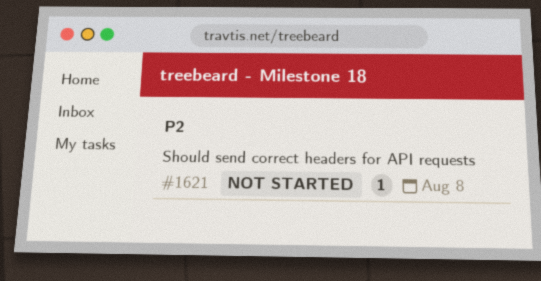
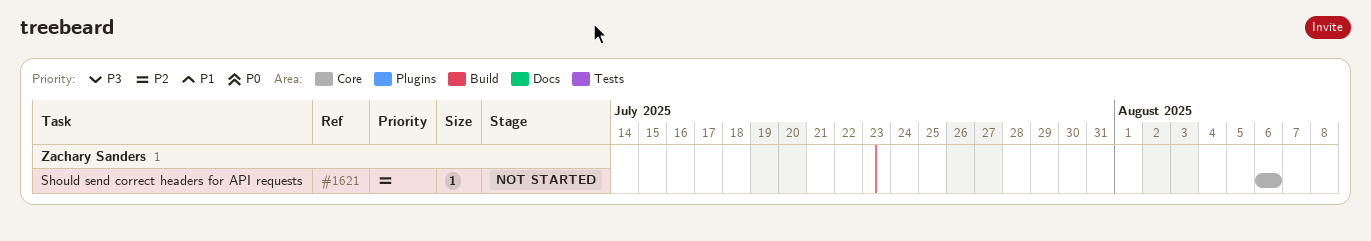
#1621, due: Aug 8 -> Aug 6

